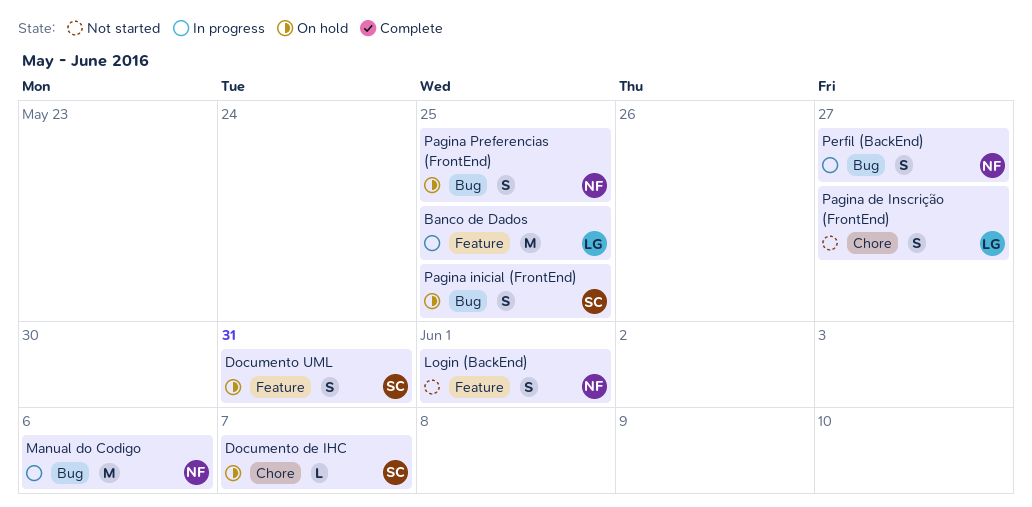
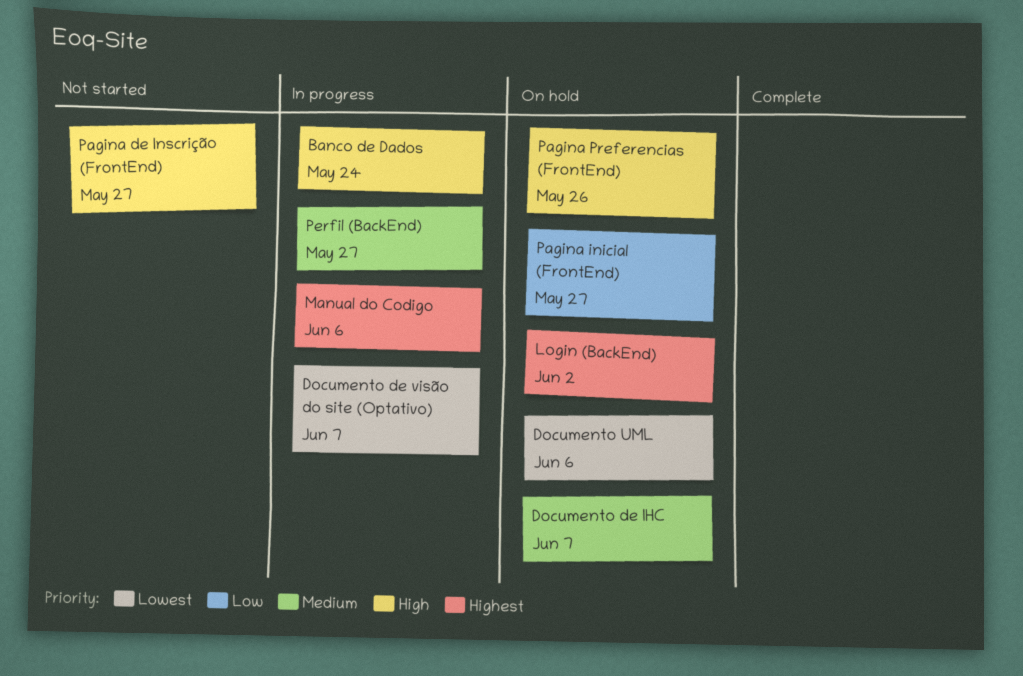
Banco de Dados, due: May 25 -> May 24
Documento de visão do site (Optativo): none -> present
Documento UML, due: May 31 -> Jun 6
Login (BackEnd), status: Not started -> On hold
Login (BackEnd), due: Jun 1 -> Jun 2
Pagina inicial (FrontEnd), due: May 25 -> May 27
Pagina Preferencias (FrontEnd), due: May 25 -> May 26

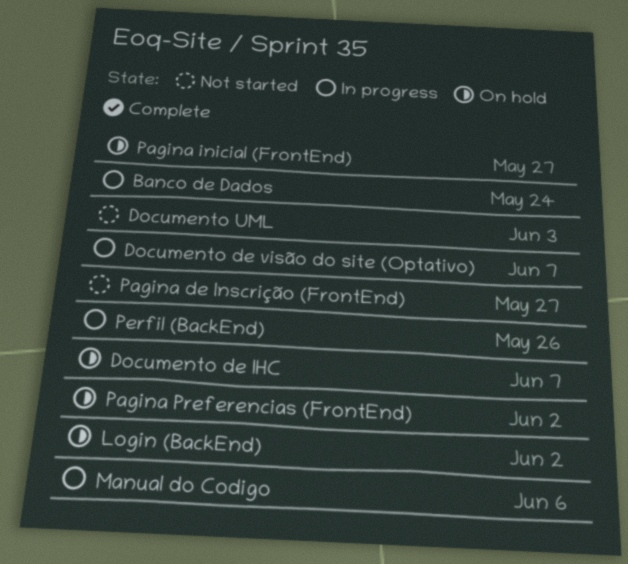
Documento UML, status: On hold -> Not started
Documento UML, due: Jun 6 -> Jun 3
Pagina Preferencias (FrontEnd), due: May 26 -> Jun 2
Perfil (BackEnd), due: May 27 -> May 26

